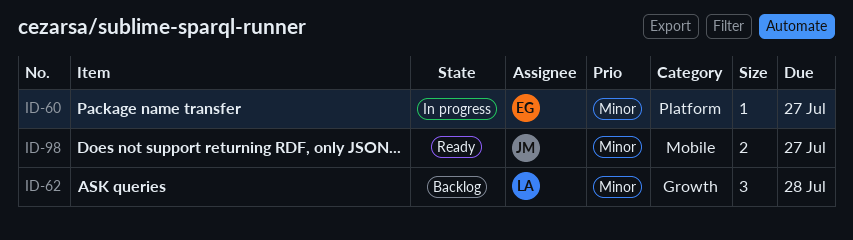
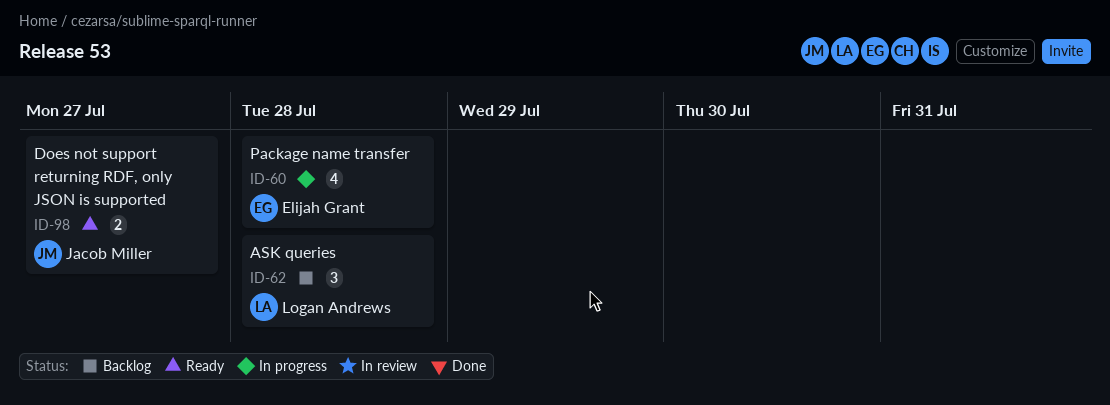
ID-60, estimate: 1 -> 4
ID-60, due: Jul 27 -> Jul 28

